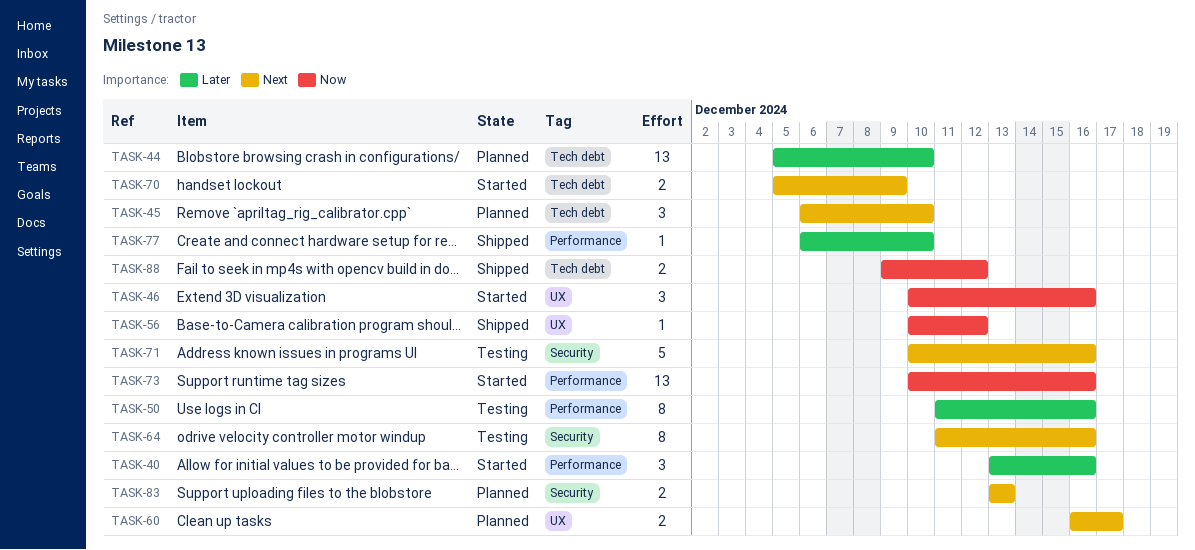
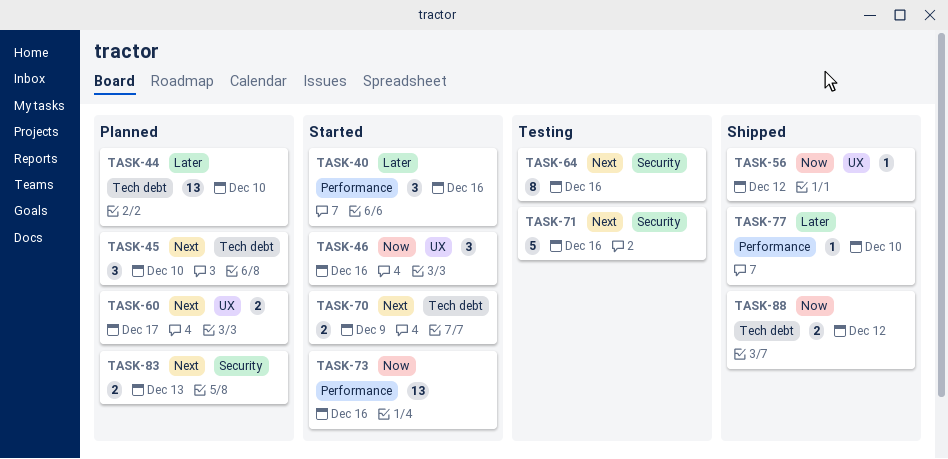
TASK-50: present -> none

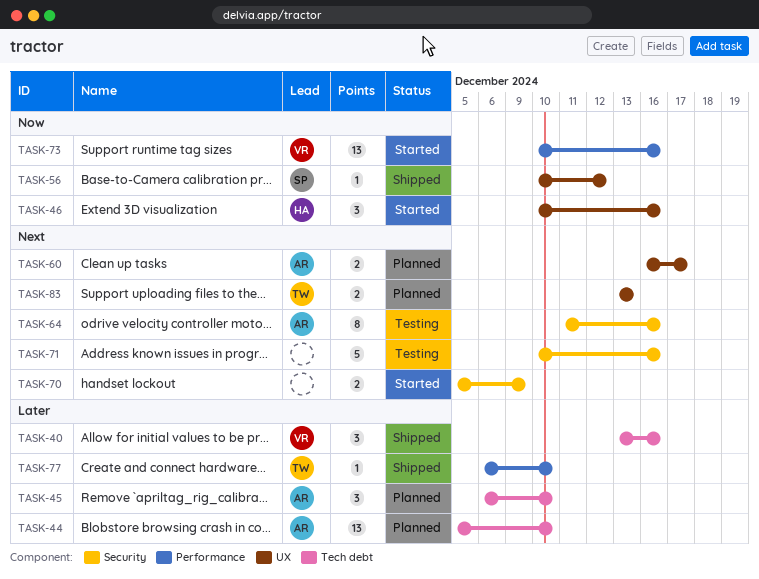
TASK-40, status: Started -> Shipped
TASK-40, label: Performance -> Tech debt
TASK-45, priority: Next -> Later
TASK-70, label: Tech debt -> Security
TASK-83, label: Security -> UX
TASK-88: present -> none

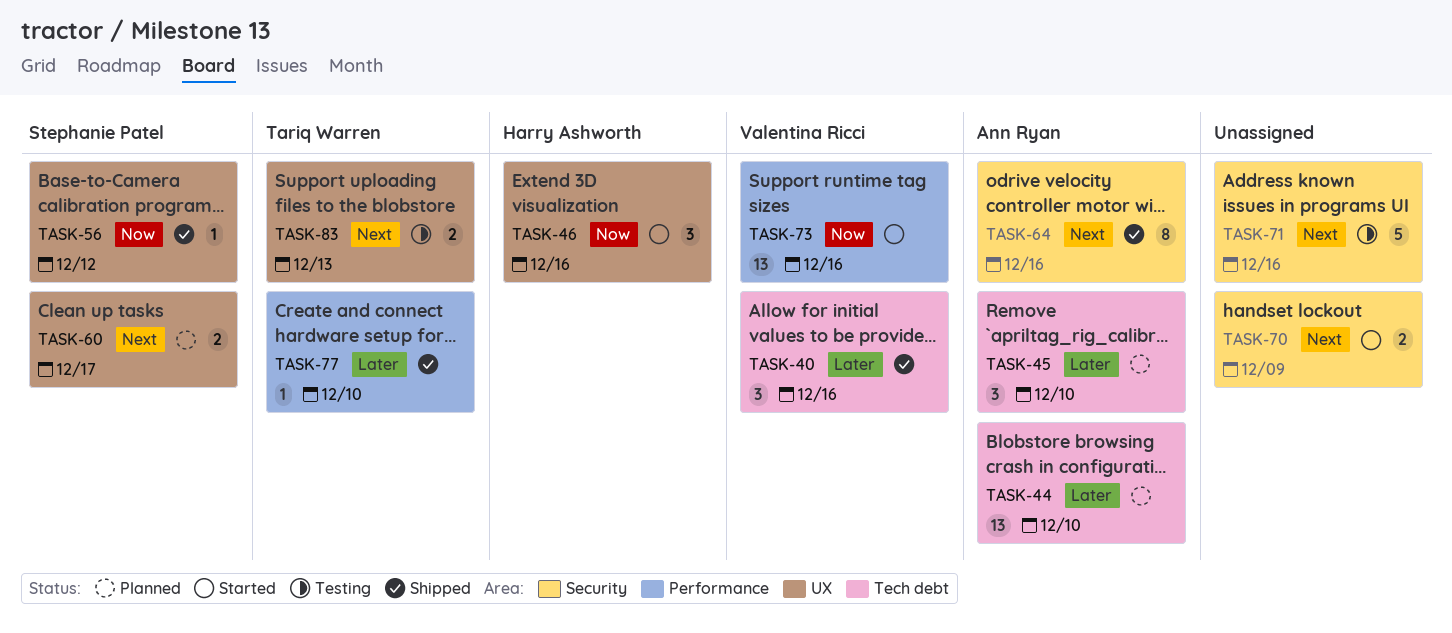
TASK-60, owner: Ann Ryan -> Stephanie Patel
TASK-64, status: Testing -> Shipped
TASK-83, status: Planned -> Testing

